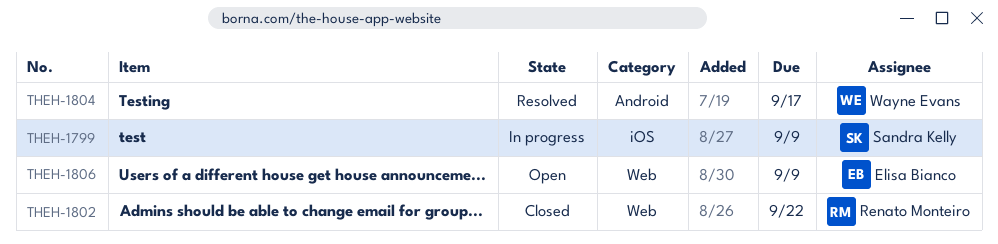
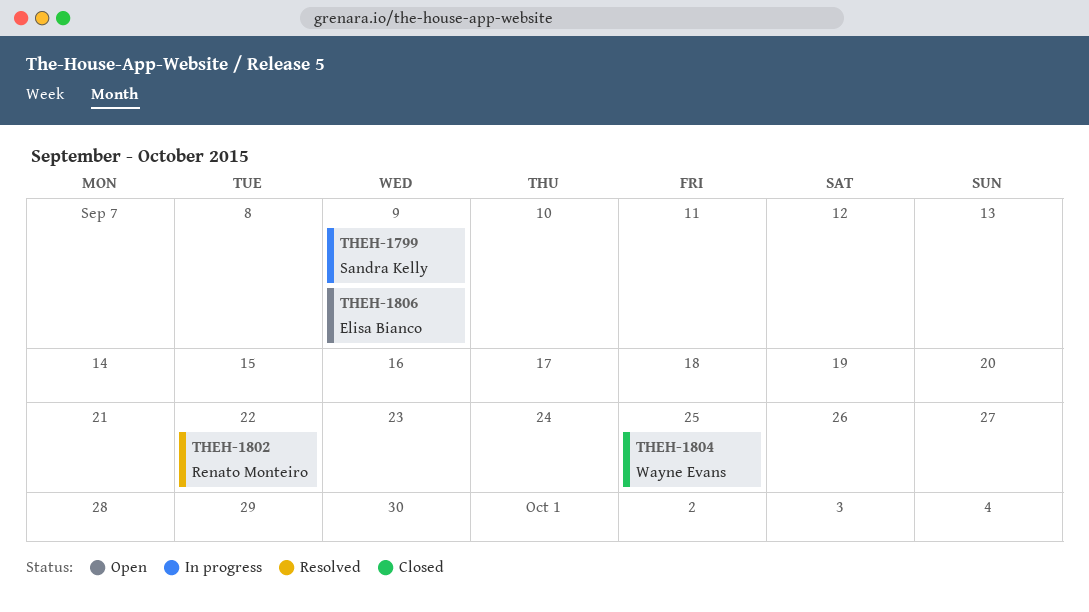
THEH-1802, status: Closed -> Resolved
THEH-1804, status: Resolved -> Closed
THEH-1804, due: Sep 17 -> Sep 25

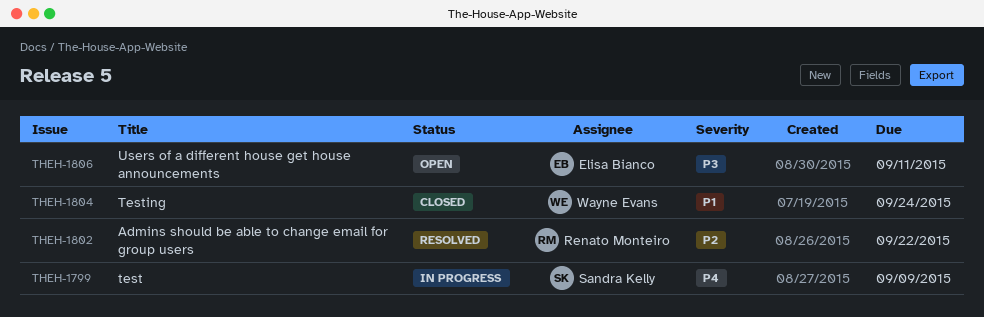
THEH-1804, due: Sep 25 -> Sep 24
THEH-1806, due: Sep 9 -> Sep 11

